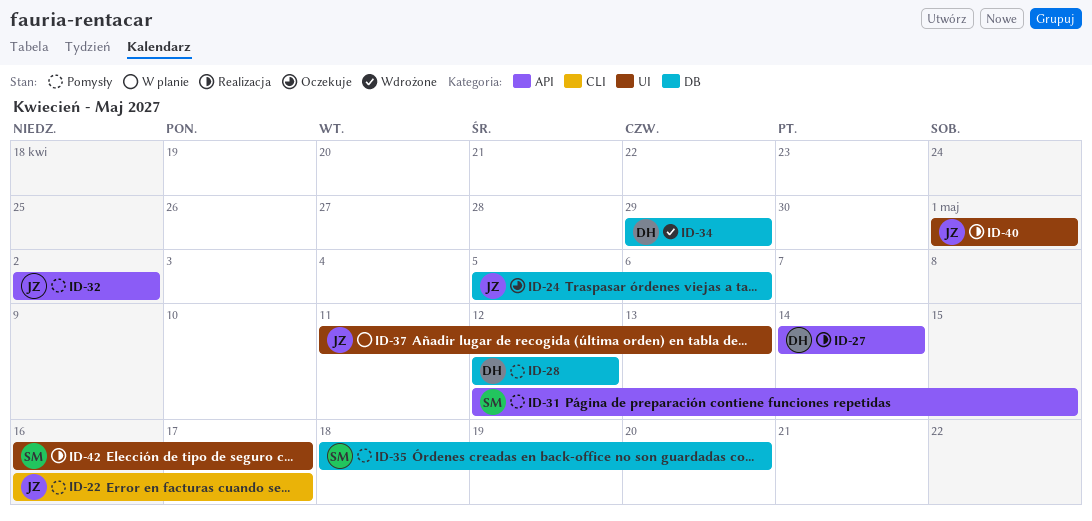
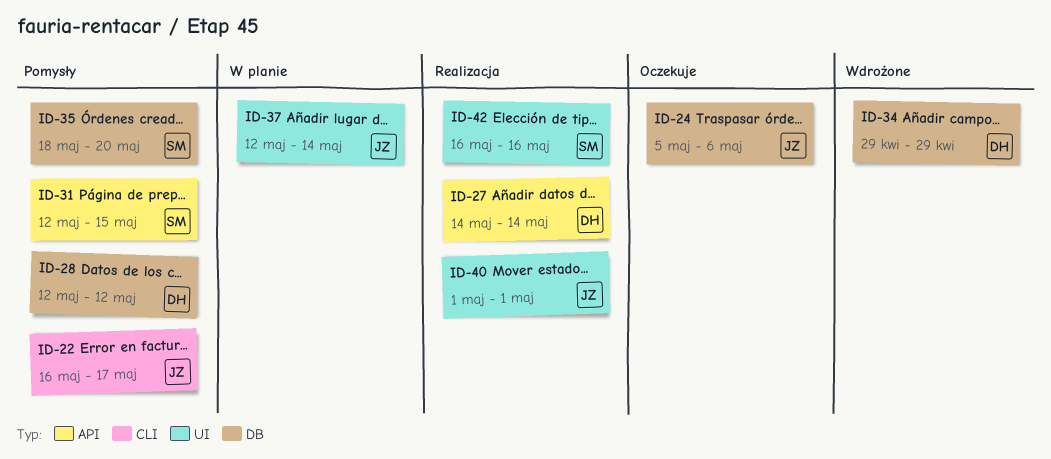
ID-32: present -> none
ID-37, start: May 11 -> May 12
ID-37, due: May 13 -> May 14
ID-42, due: May 17 -> May 16

